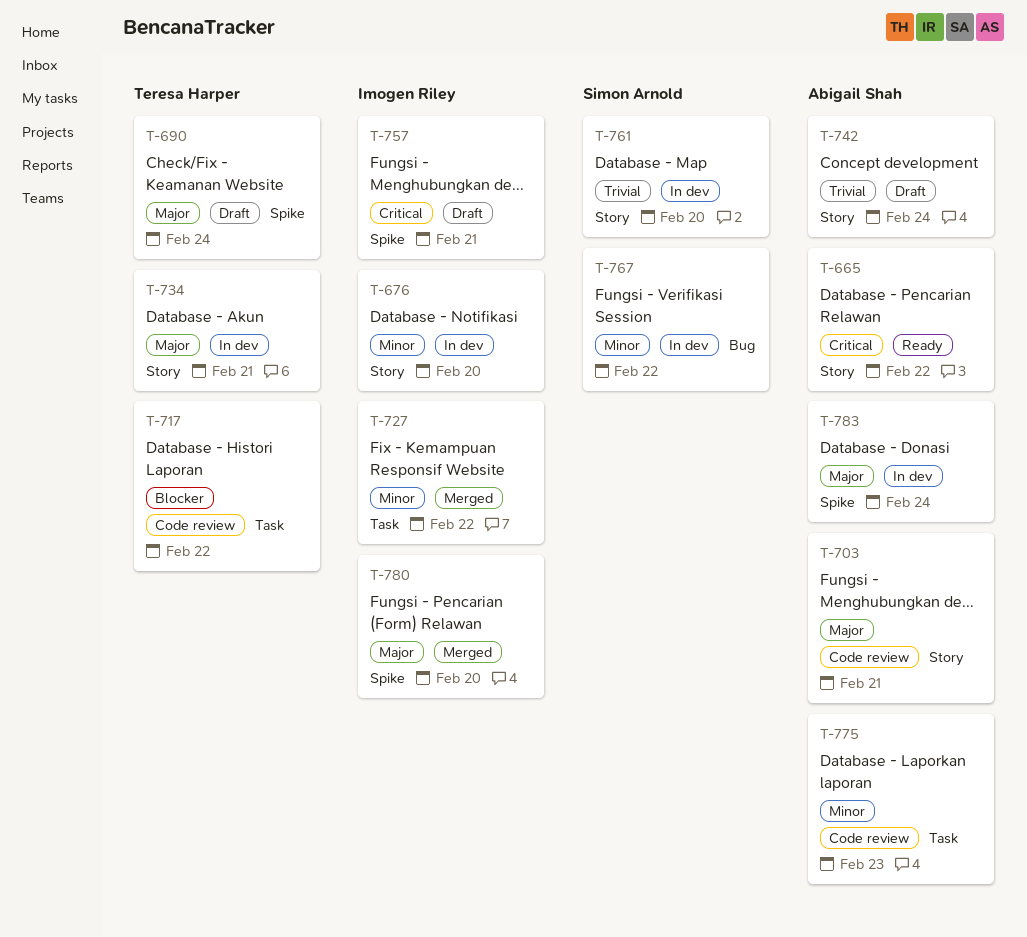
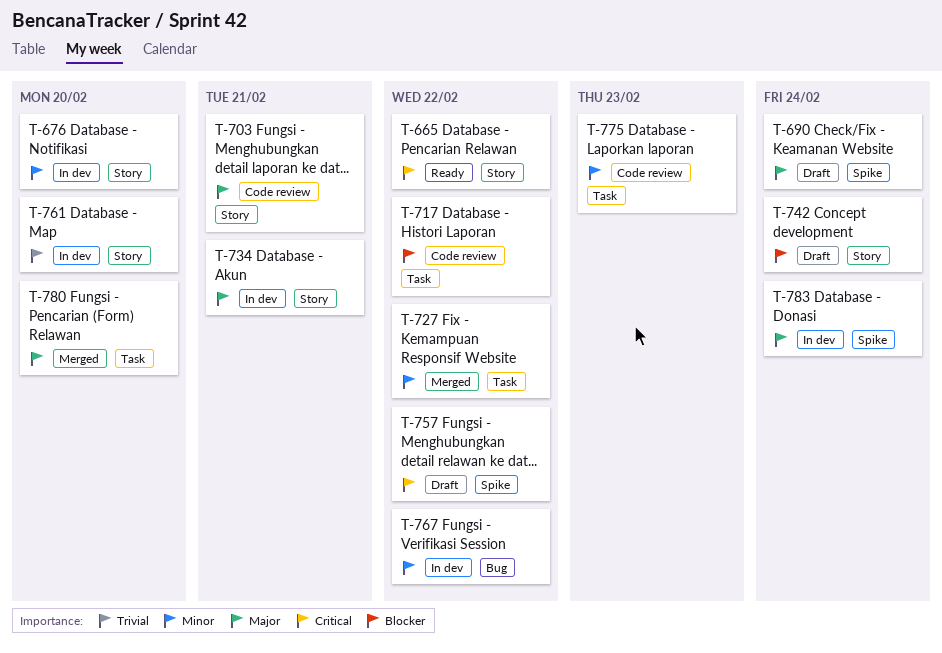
T-742, priority: Trivial -> Blocker
T-757, due: Feb 21 -> Feb 22
T-780, label: Spike -> Task

